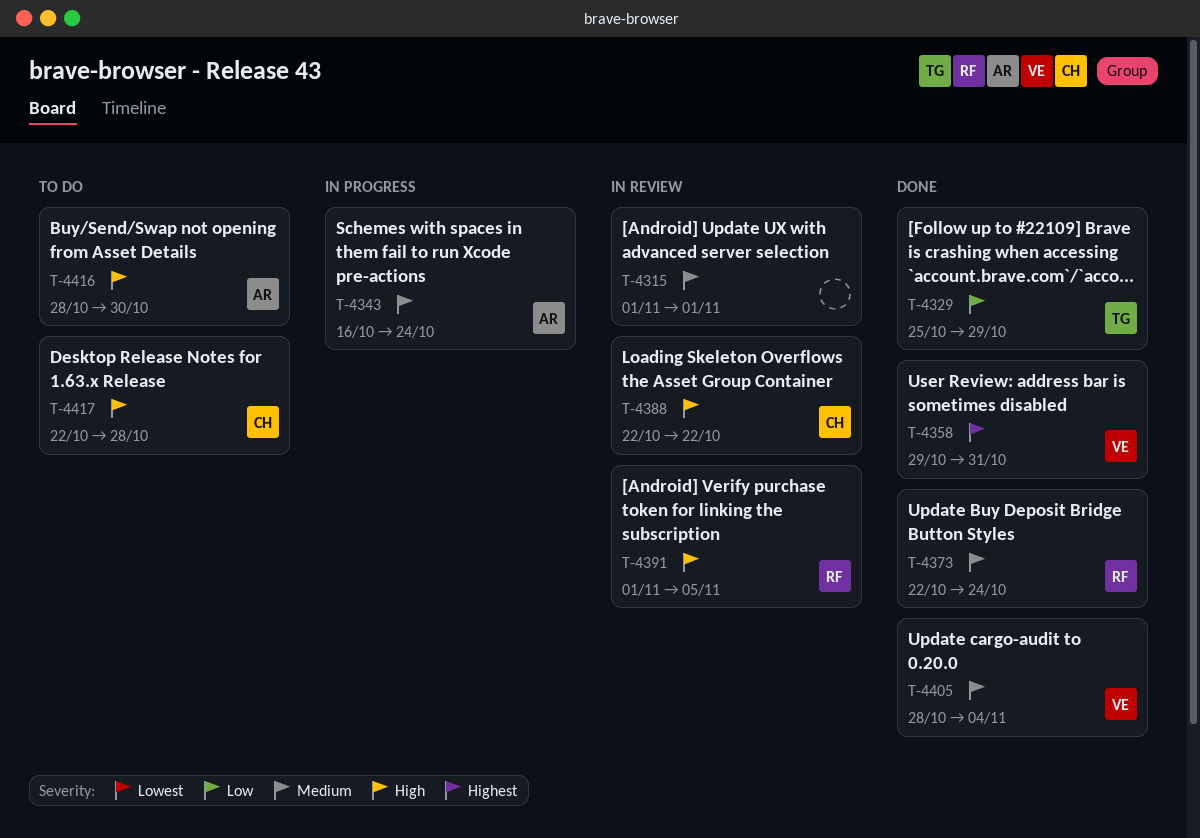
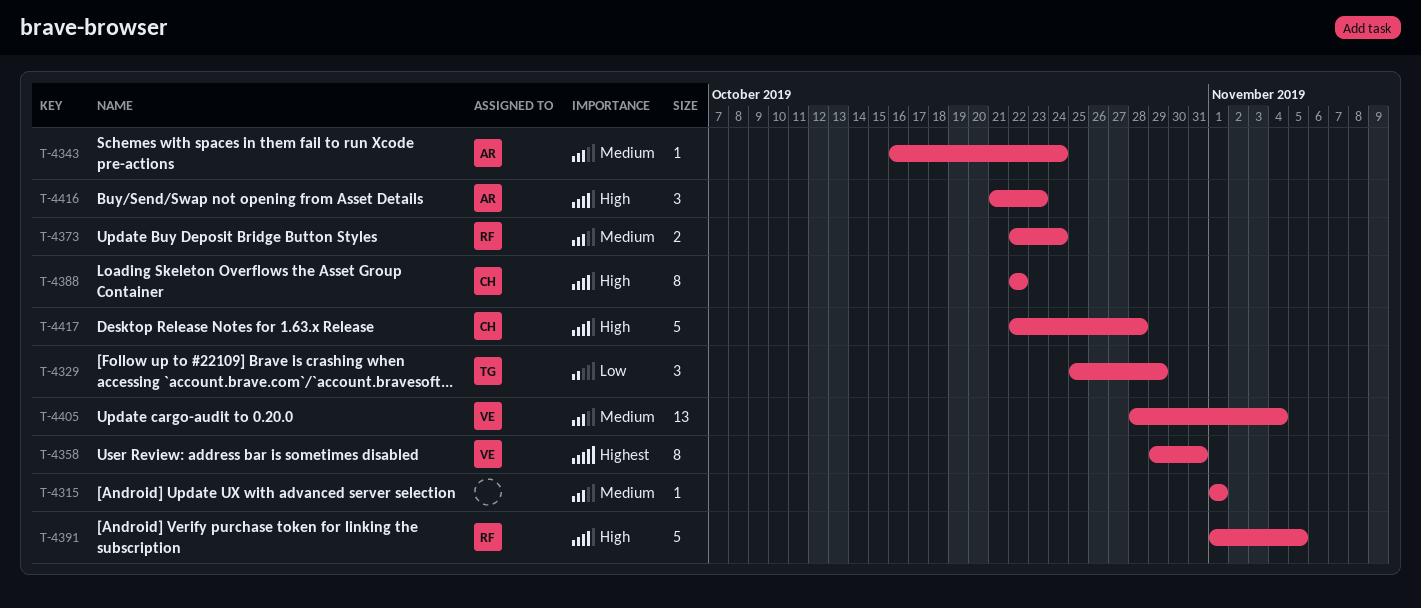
T-4416, start: Oct 28 -> Oct 21
T-4416, due: Oct 30 -> Oct 23

